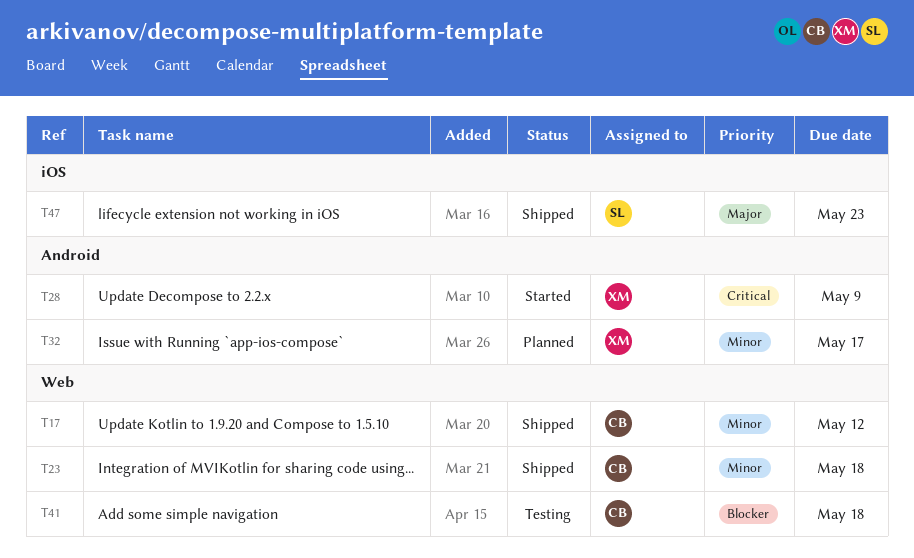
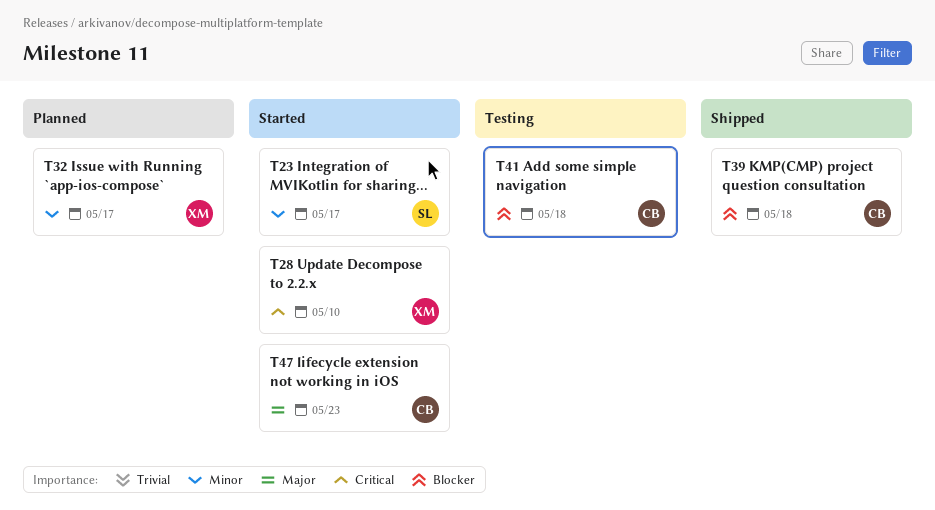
T17: present -> none
T23, status: Shipped -> Started
T23, owner: CB -> SL
T23, due: May 18 -> May 17
T28, due: May 9 -> May 10
T39: none -> present
T47, status: Shipped -> Started
T47, owner: SL -> CB

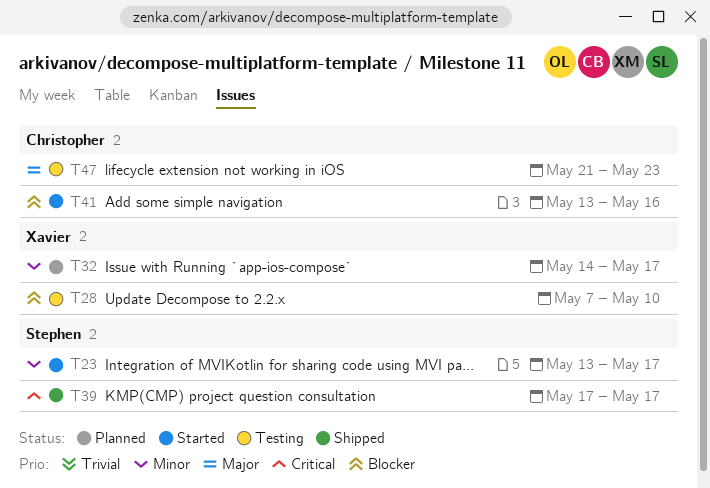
T28, status: Started -> Testing
T28, priority: Critical -> Blocker
T39, owner: Christopher -> Stephen
T39, priority: Blocker -> Critical
T39, due: May 18 -> May 17
T41, status: Testing -> Started
T41, due: May 18 -> May 16
T47, status: Started -> Testing

